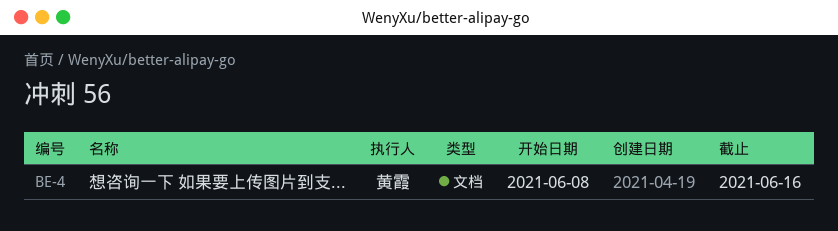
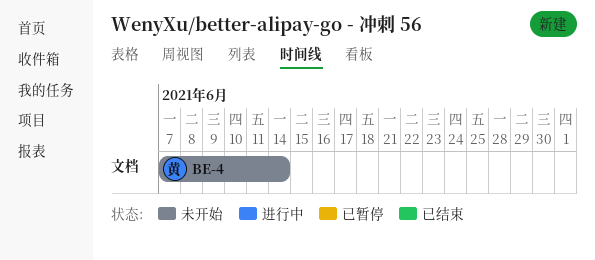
BE-4, start: Jun 8 -> Jun 7
BE-4, due: Jun 16 -> Jun 14

